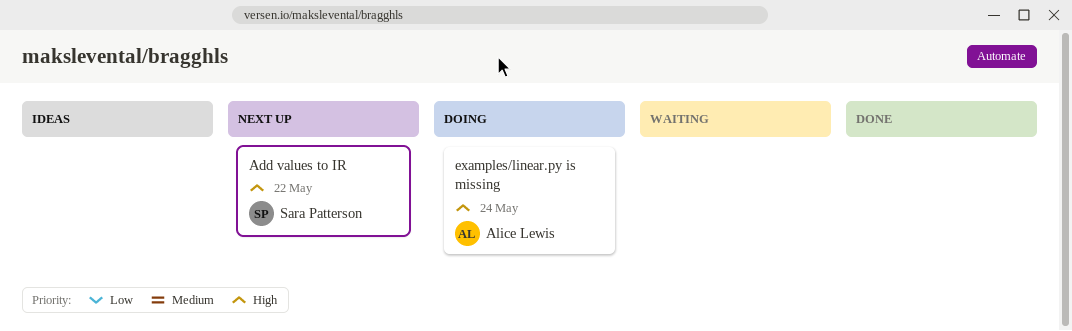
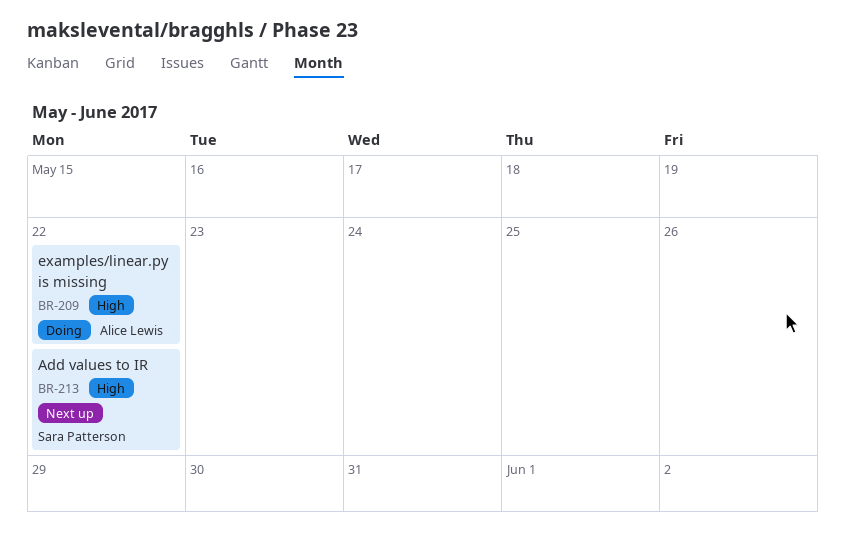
examples/linear.py is missing, due: May 24 -> May 22

